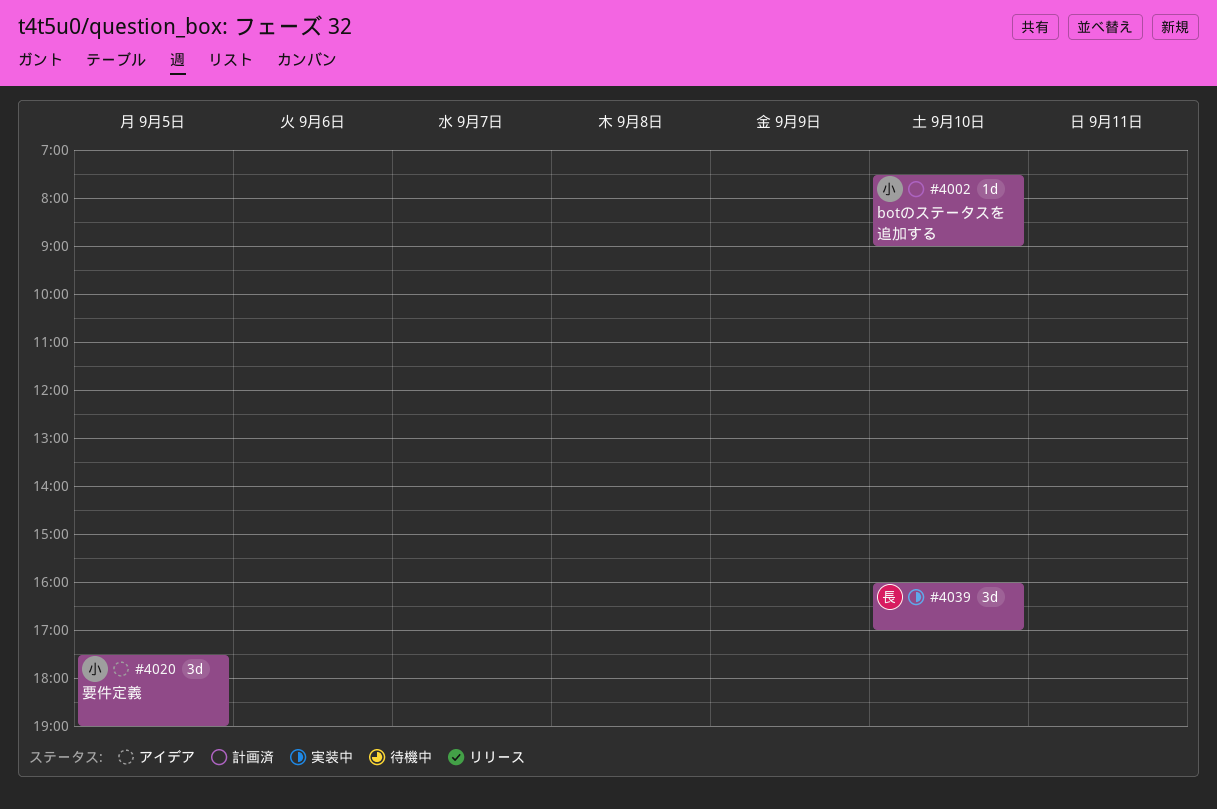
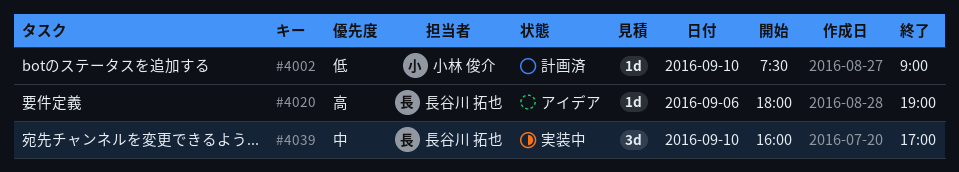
#4020, owner: 小林 俊介 -> 長谷川 拓也
#4020, estimate: 3d -> 1d
#4020, day: Sep 5 -> Sep 6
#4020, begins: 17:30 -> 18:00

